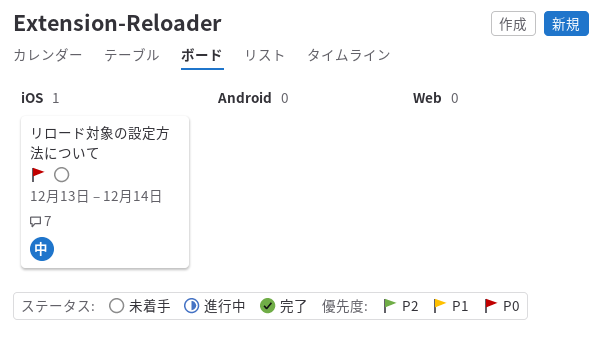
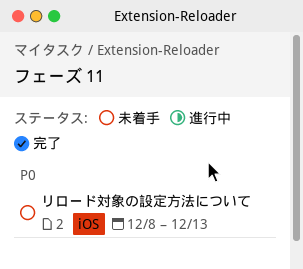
リロード対象の設定方法について, start: Dec 13 -> Dec 8
リロード対象の設定方法について, due: Dec 14 -> Dec 13

